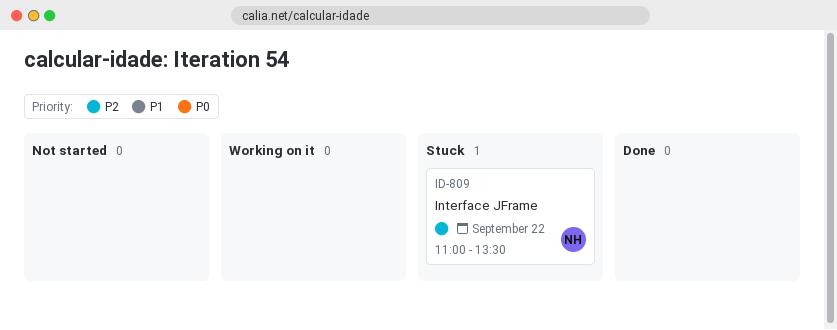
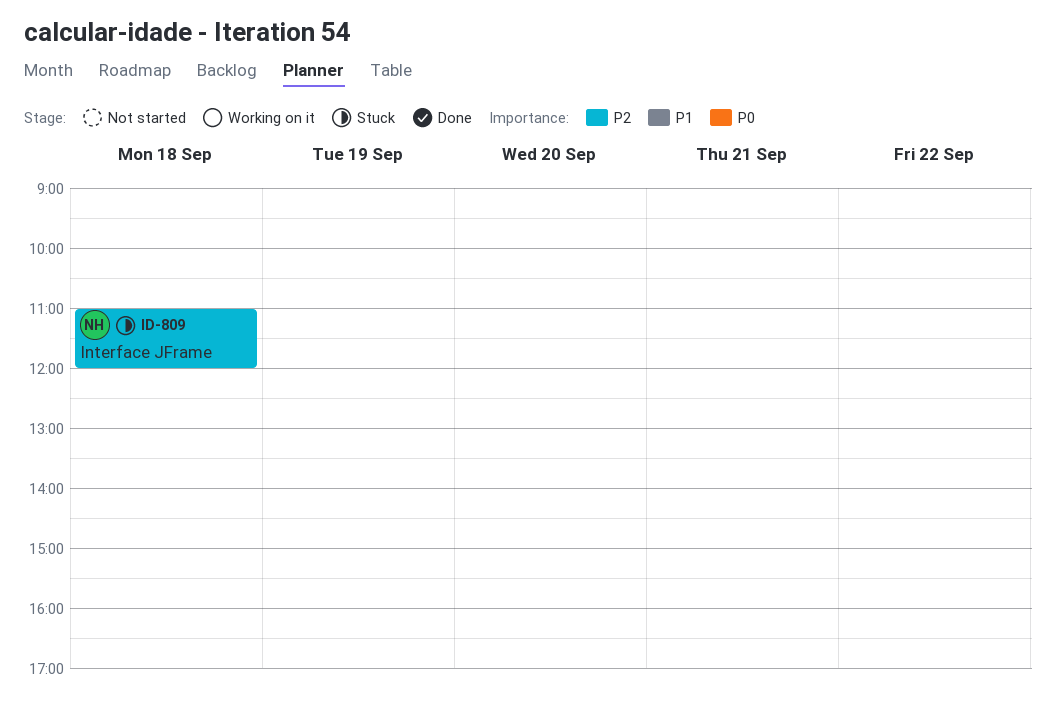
ID-809, day: Sep 22 -> Sep 18
ID-809, ends: 13:30 -> 12:00

